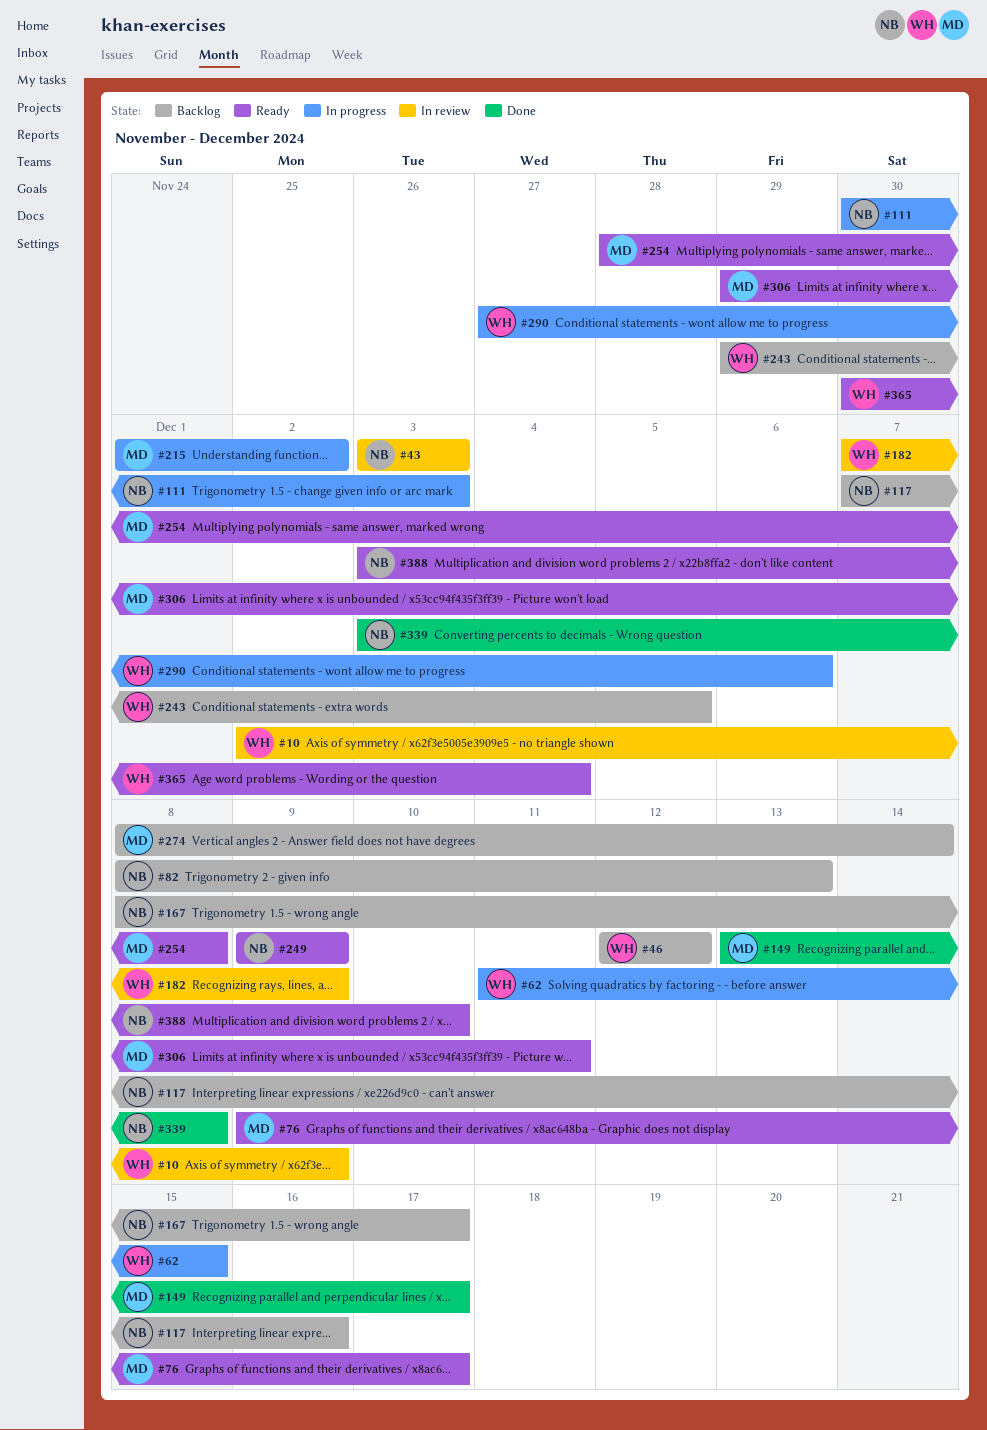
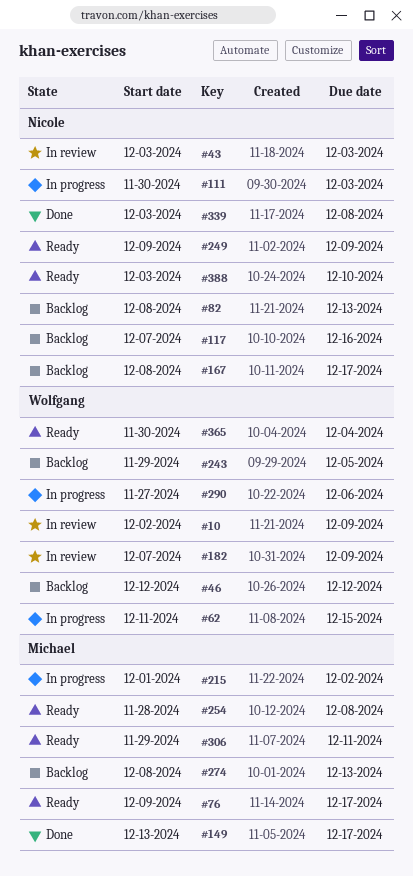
#274, due: Dec 14 -> Dec 13

